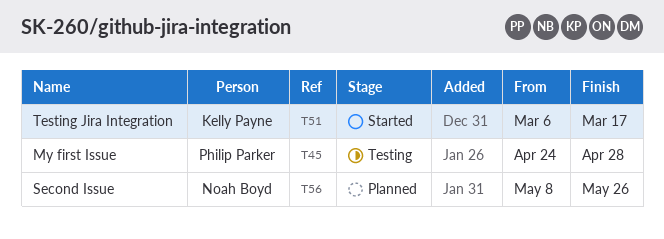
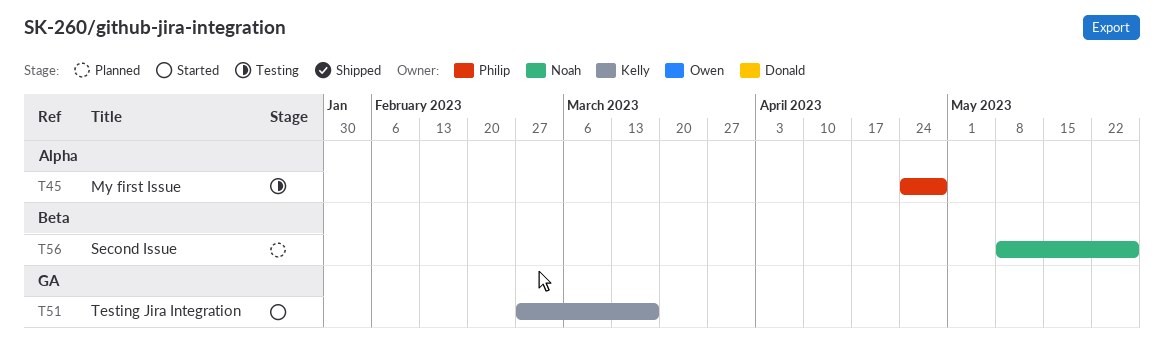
T51, start: Mar 6 -> Feb 27

